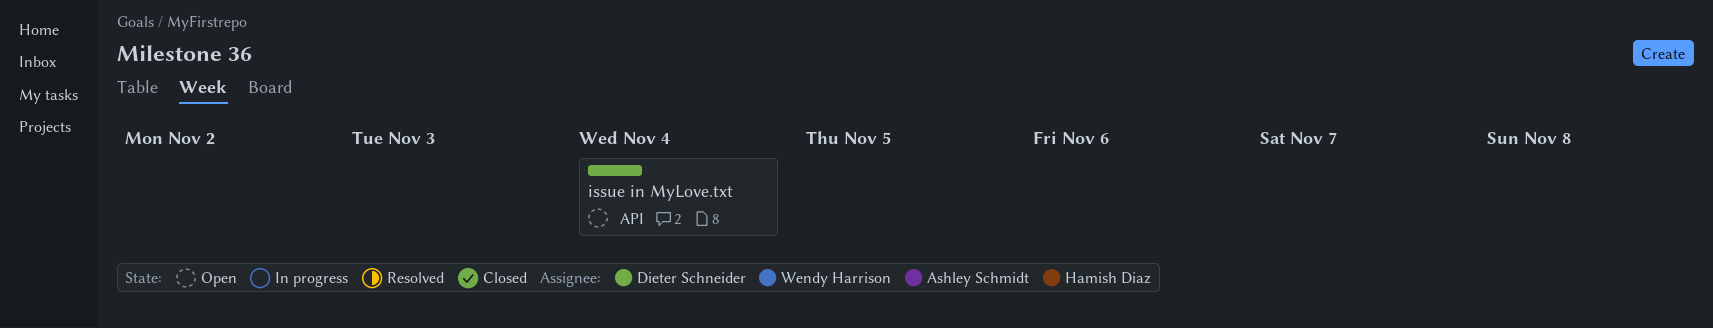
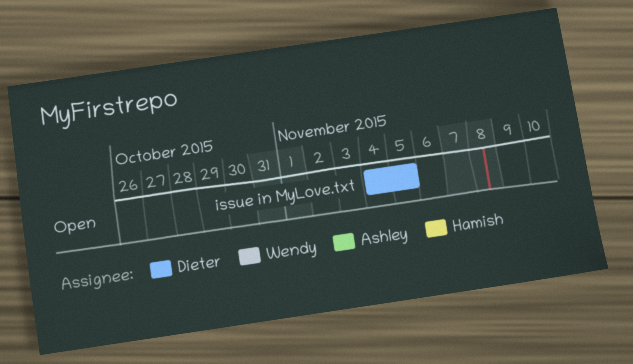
issue in MyLove.txt, due: Nov 4 -> Nov 5

